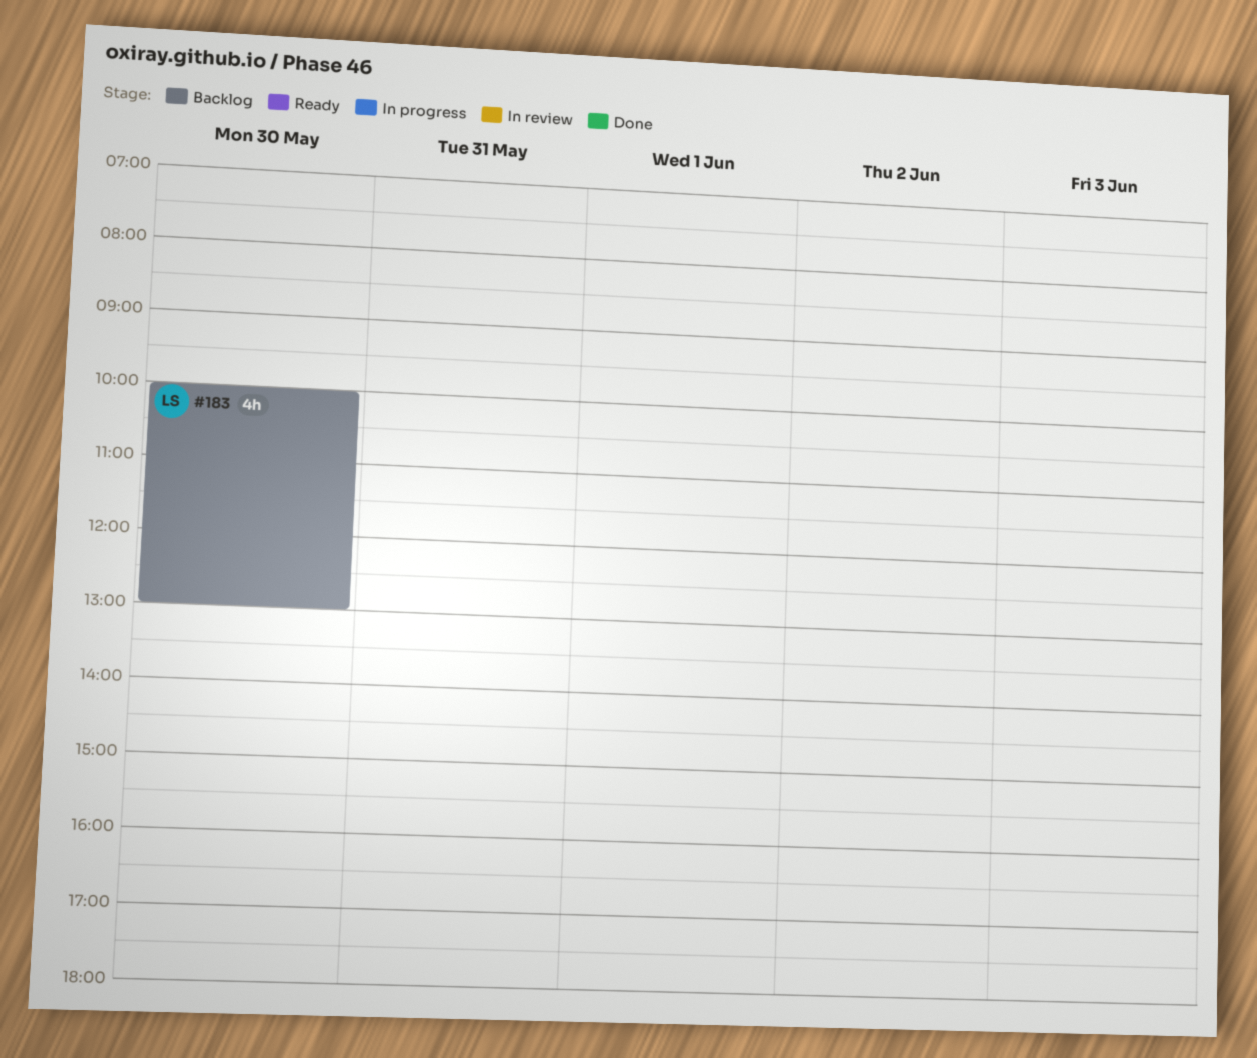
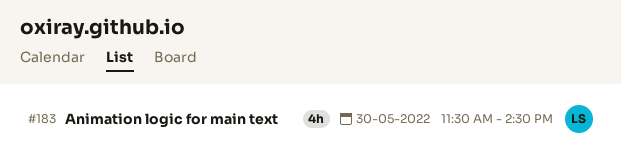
#183, begins: 10:00 -> 11:30
#183, ends: 13:00 -> 14:30

